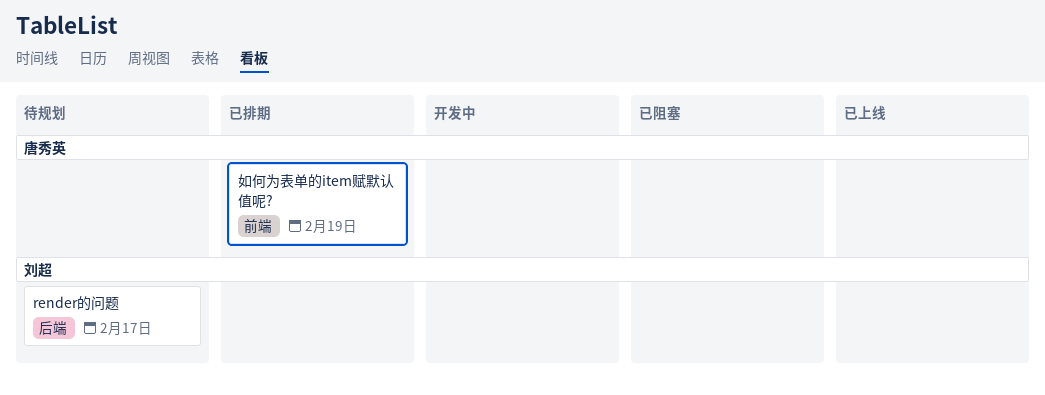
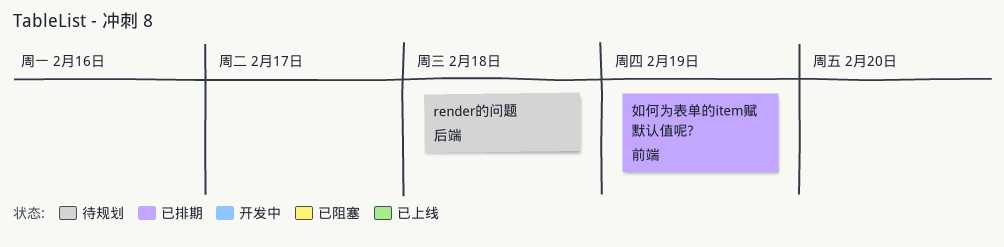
render的问题, due: Feb 17 -> Feb 18

